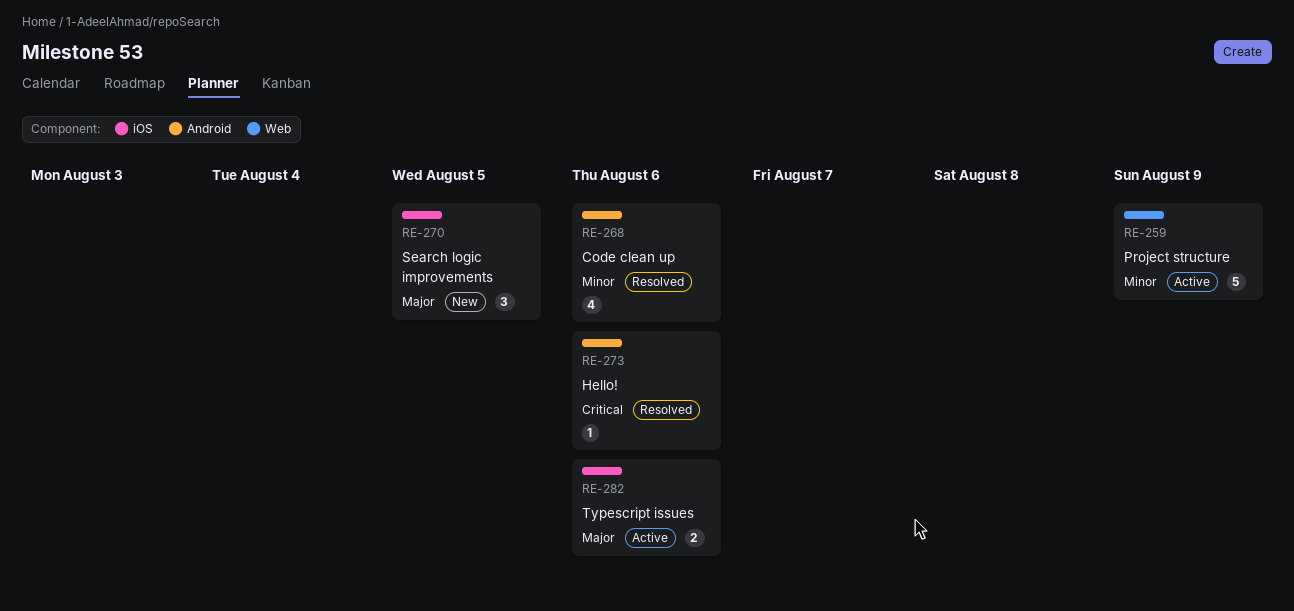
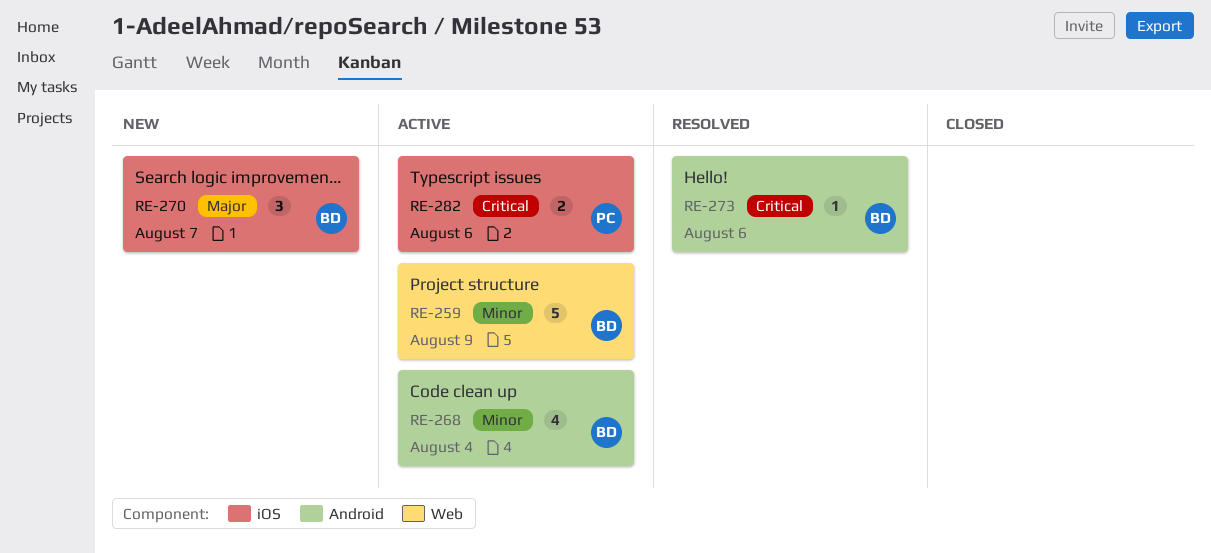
RE-268, status: Resolved -> Active
RE-268, due: Aug 6 -> Aug 4
RE-270, due: Aug 5 -> Aug 7
RE-282, priority: Major -> Critical

